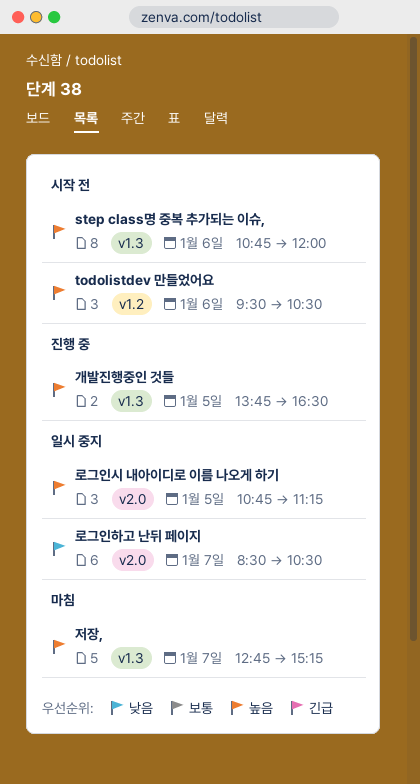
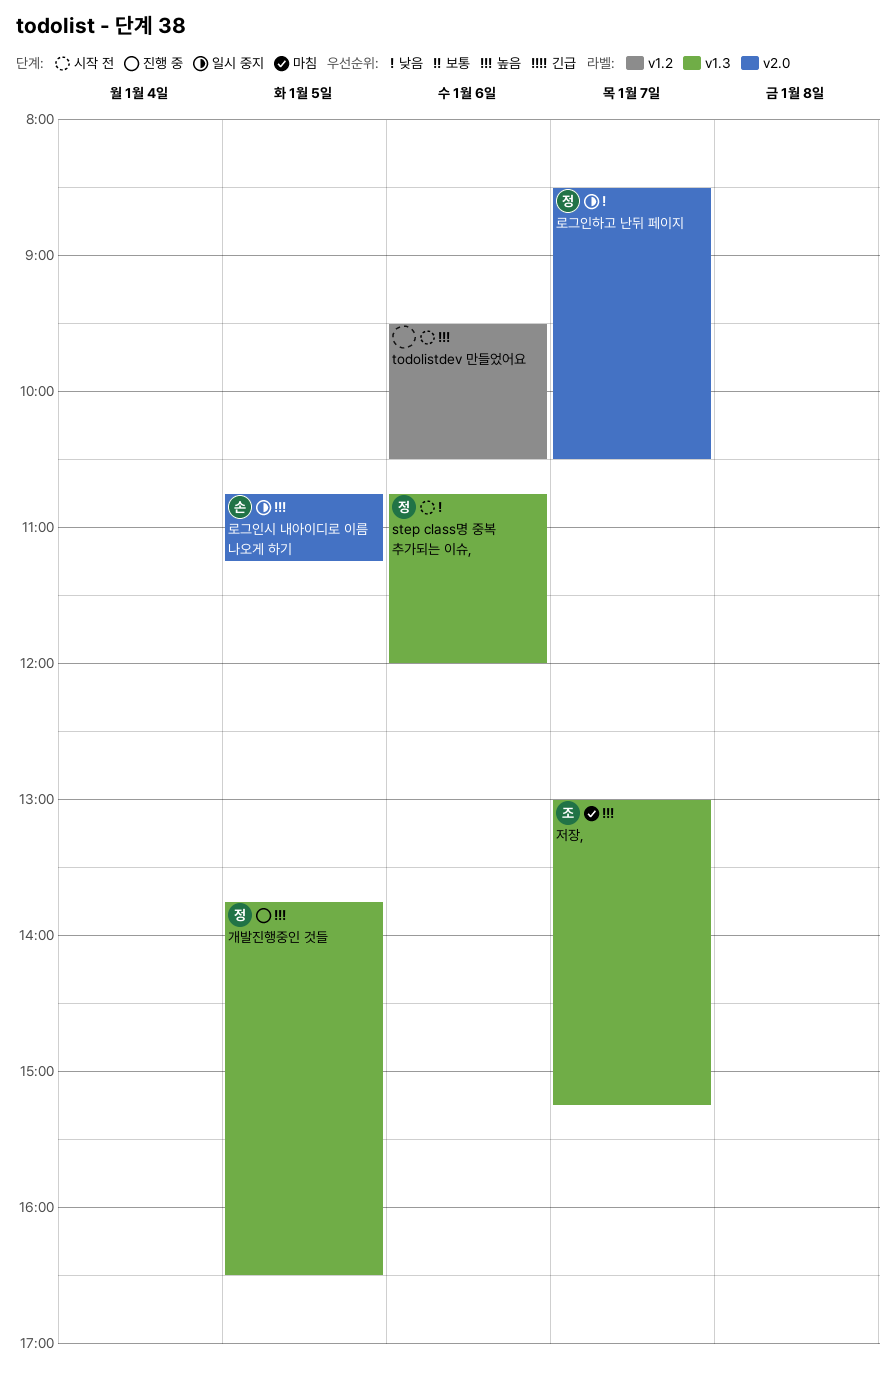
step class명 중복 추가되는 이슈,, priority: 높음 -> 낮음
저장,, begins: 12:45 -> 13:00

